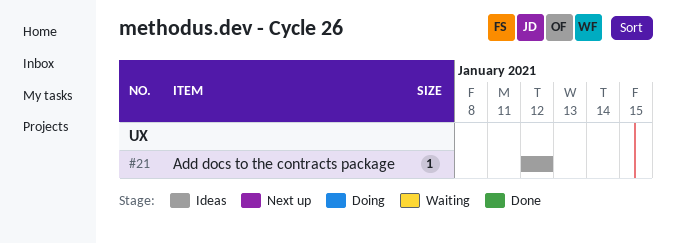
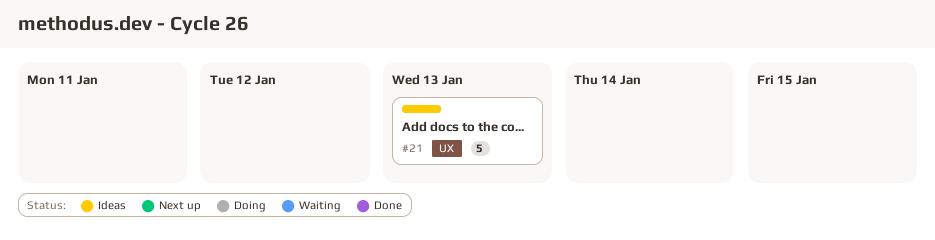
#21, estimate: 1 -> 5
#21, due: Jan 12 -> Jan 13

